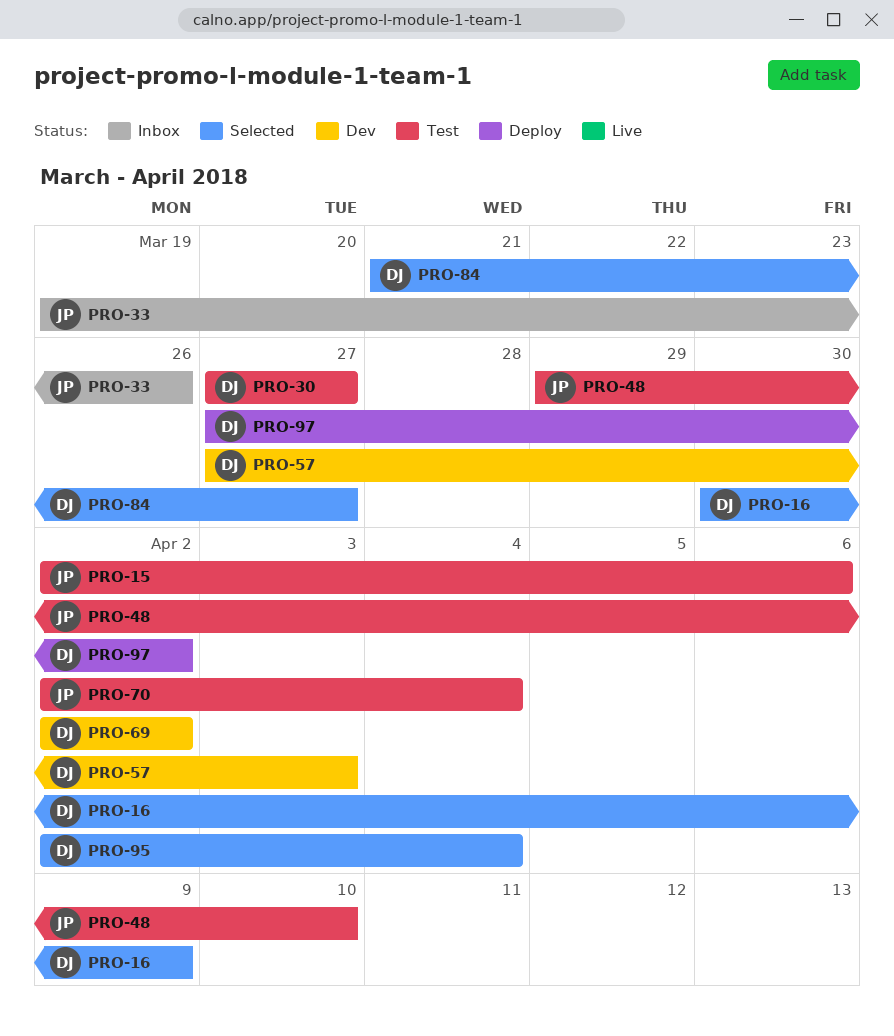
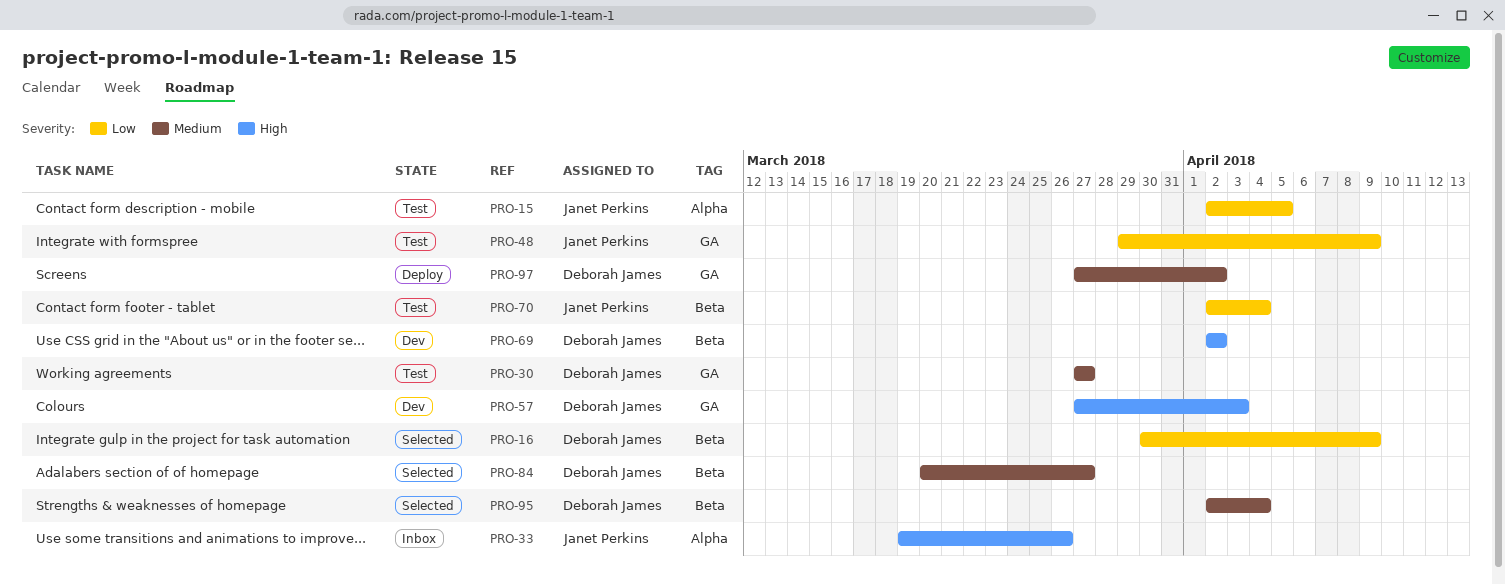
PRO-15, due: Apr 6 -> Apr 5
PRO-48, due: Apr 10 -> Apr 9
PRO-84, start: Mar 21 -> Mar 20

